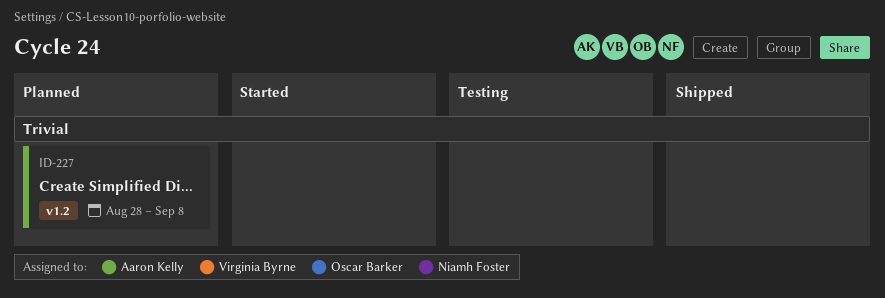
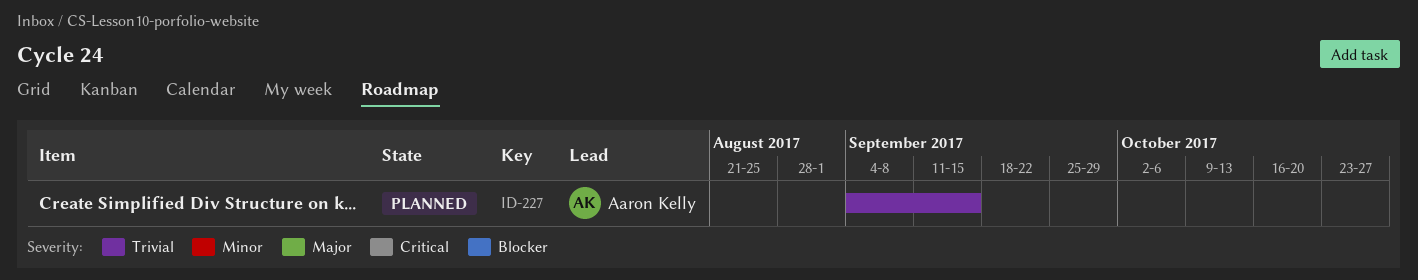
ID-227, start: Aug 28 -> Sep 4
ID-227, due: Sep 8 -> Sep 15

